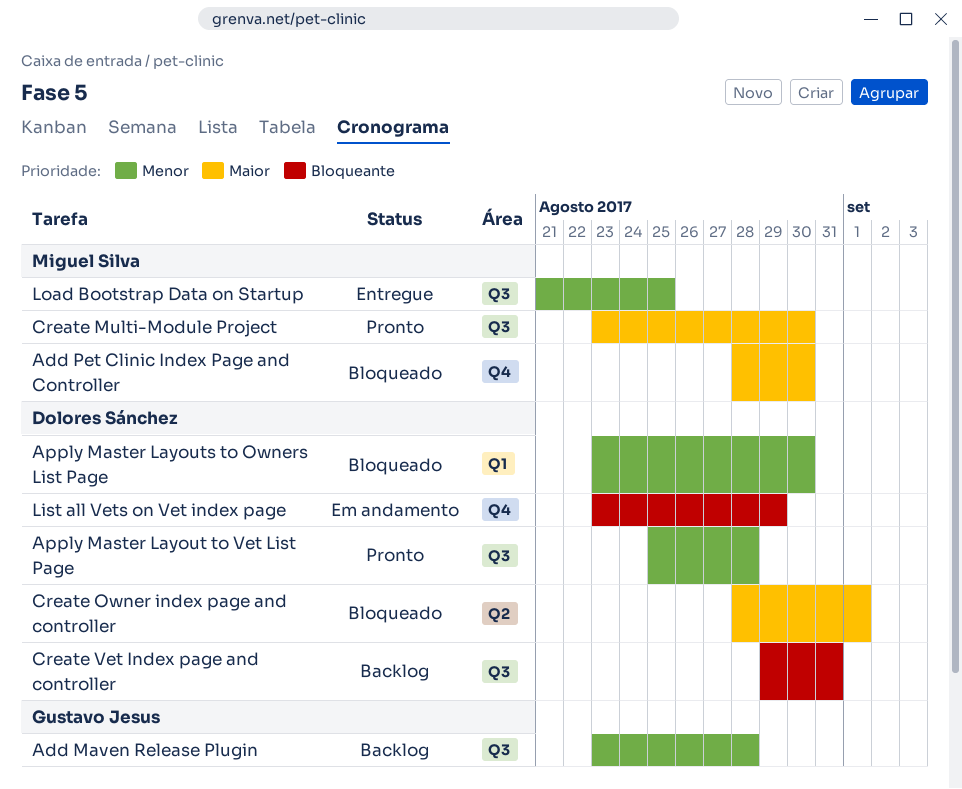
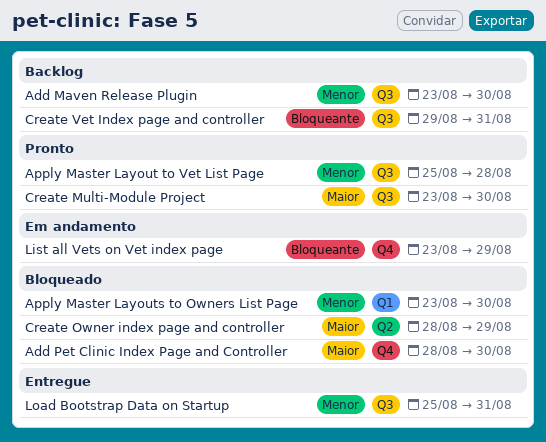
Add Maven Release Plugin, due: Aug 28 -> Aug 30
Create Owner index page and controller, due: Sep 1 -> Aug 29
Load Bootstrap Data on Startup, start: Aug 21 -> Aug 25
Load Bootstrap Data on Startup, due: Aug 25 -> Aug 31

